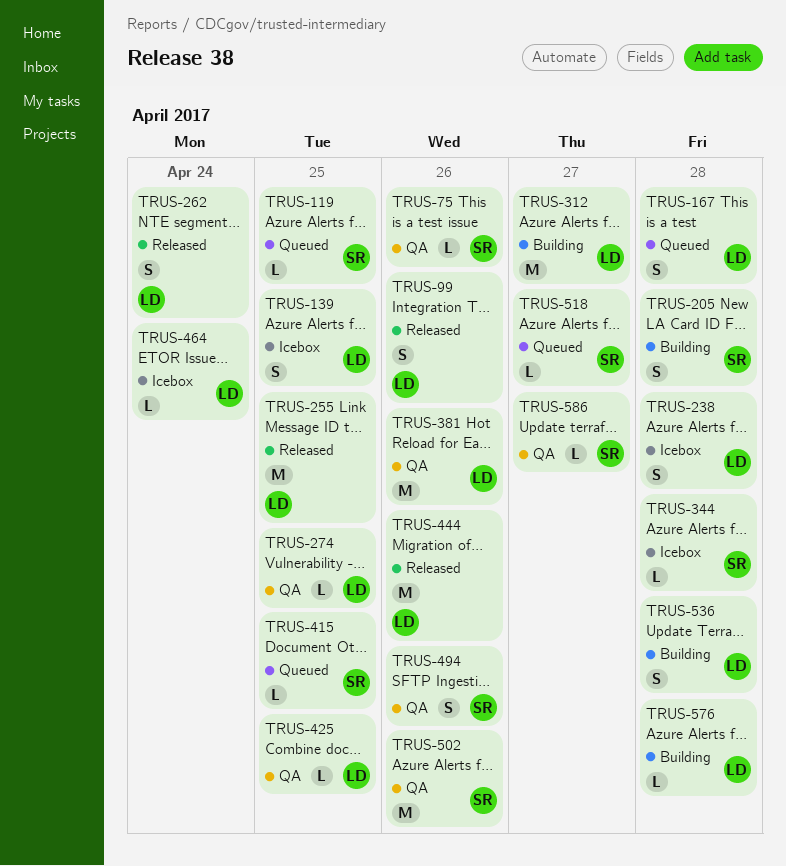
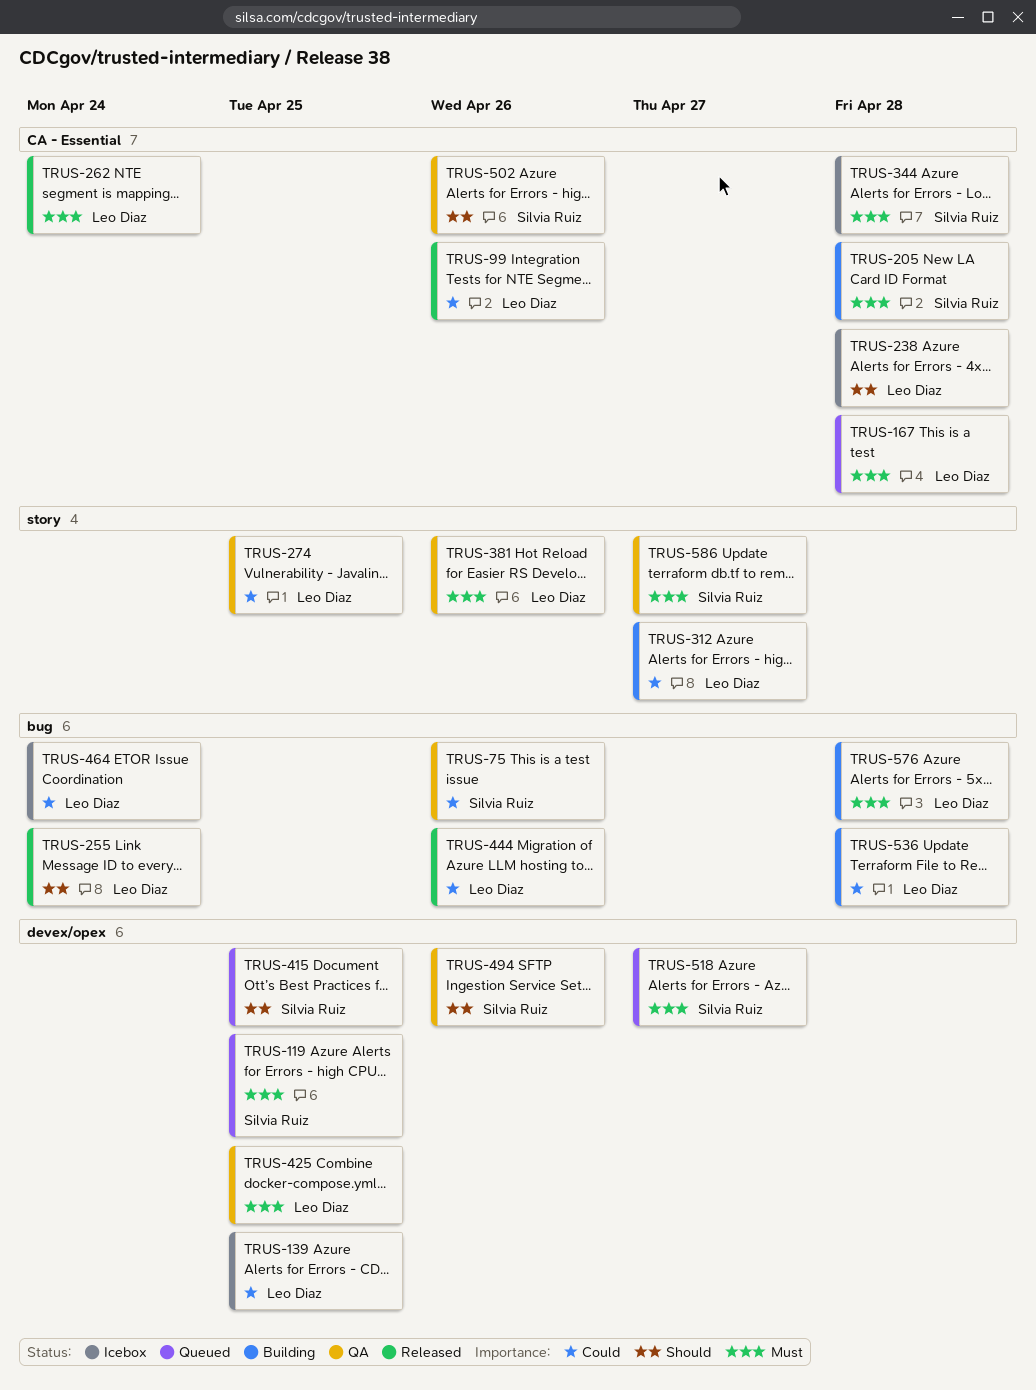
TRUS-255, due: Apr 25 -> Apr 24

